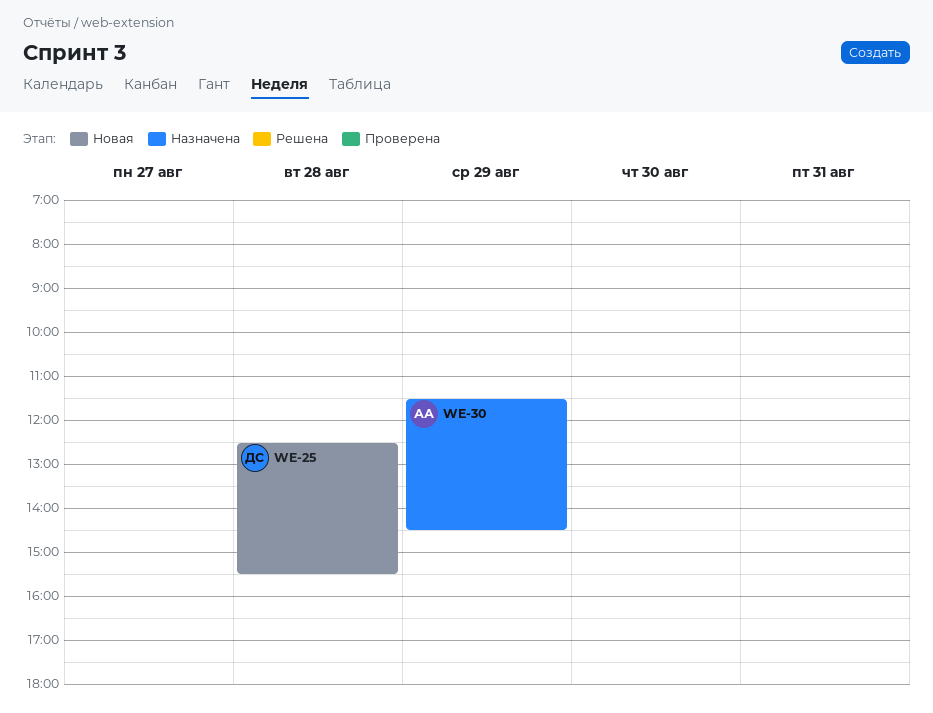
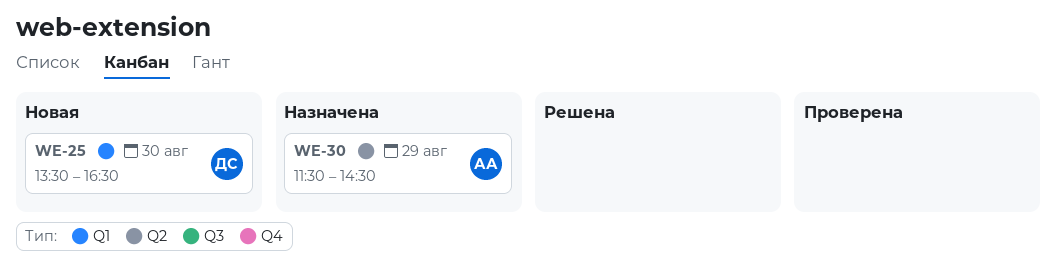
WE-25, day: Aug 28 -> Aug 30
WE-25, begins: 12:30 -> 13:30
WE-25, ends: 15:30 -> 16:30

